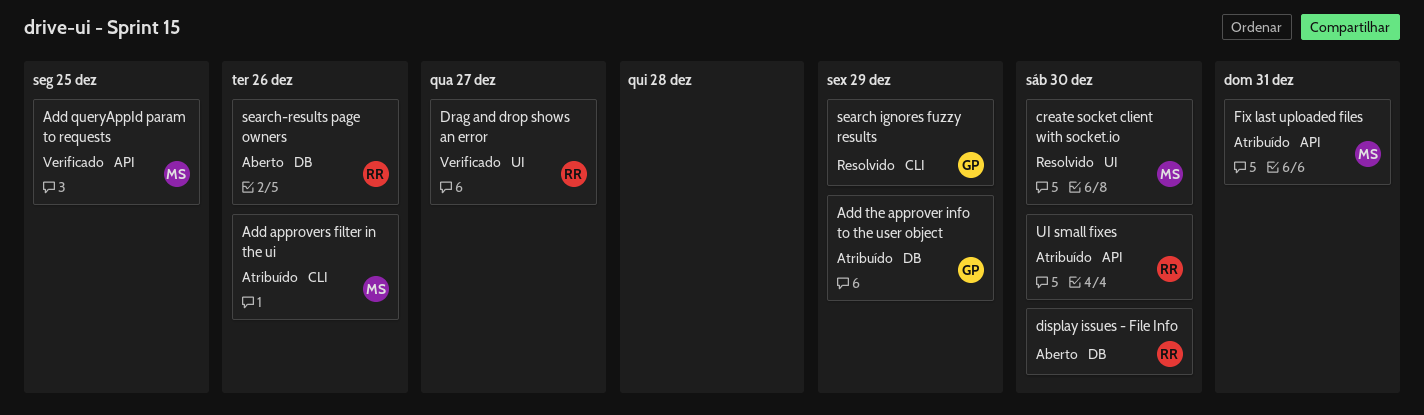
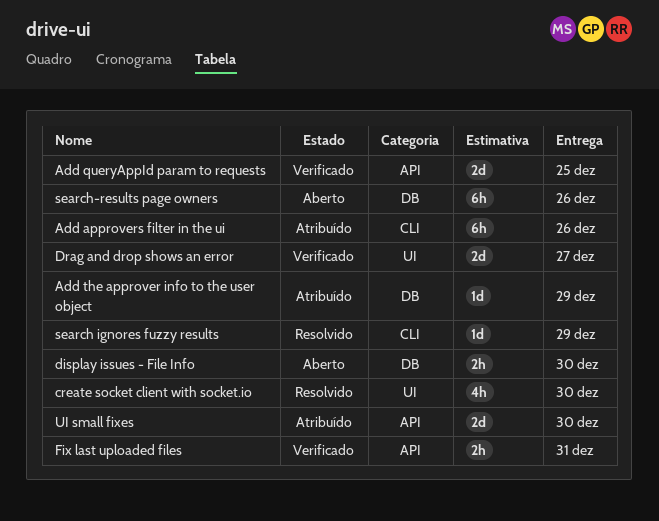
Fix last uploaded files, status: Atribuído -> Verificado

